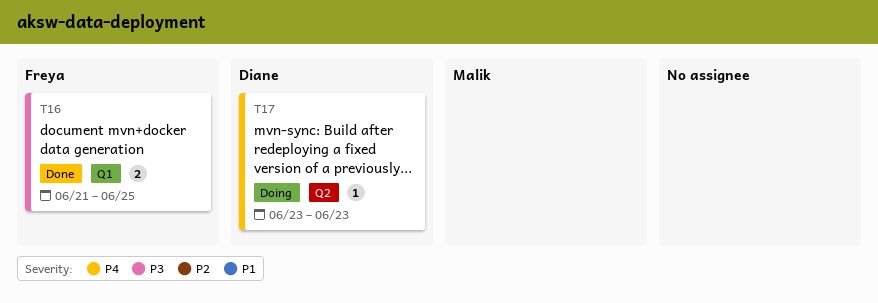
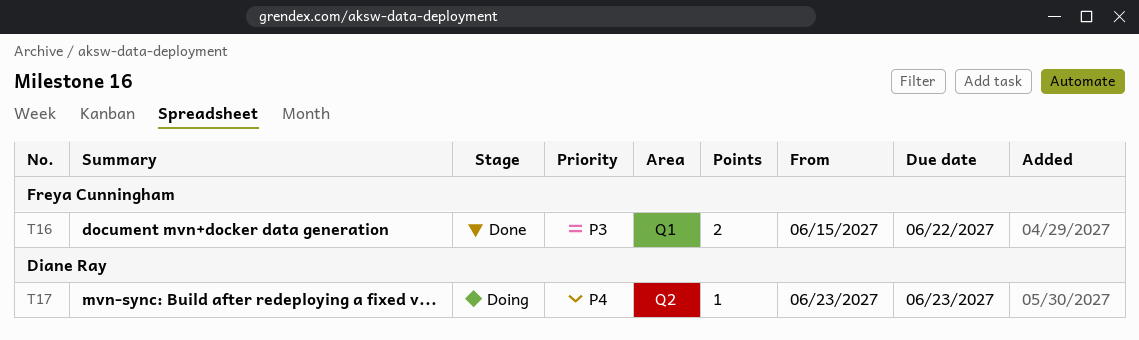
T16, start: Jun 21 -> Jun 15
T16, due: Jun 25 -> Jun 22

